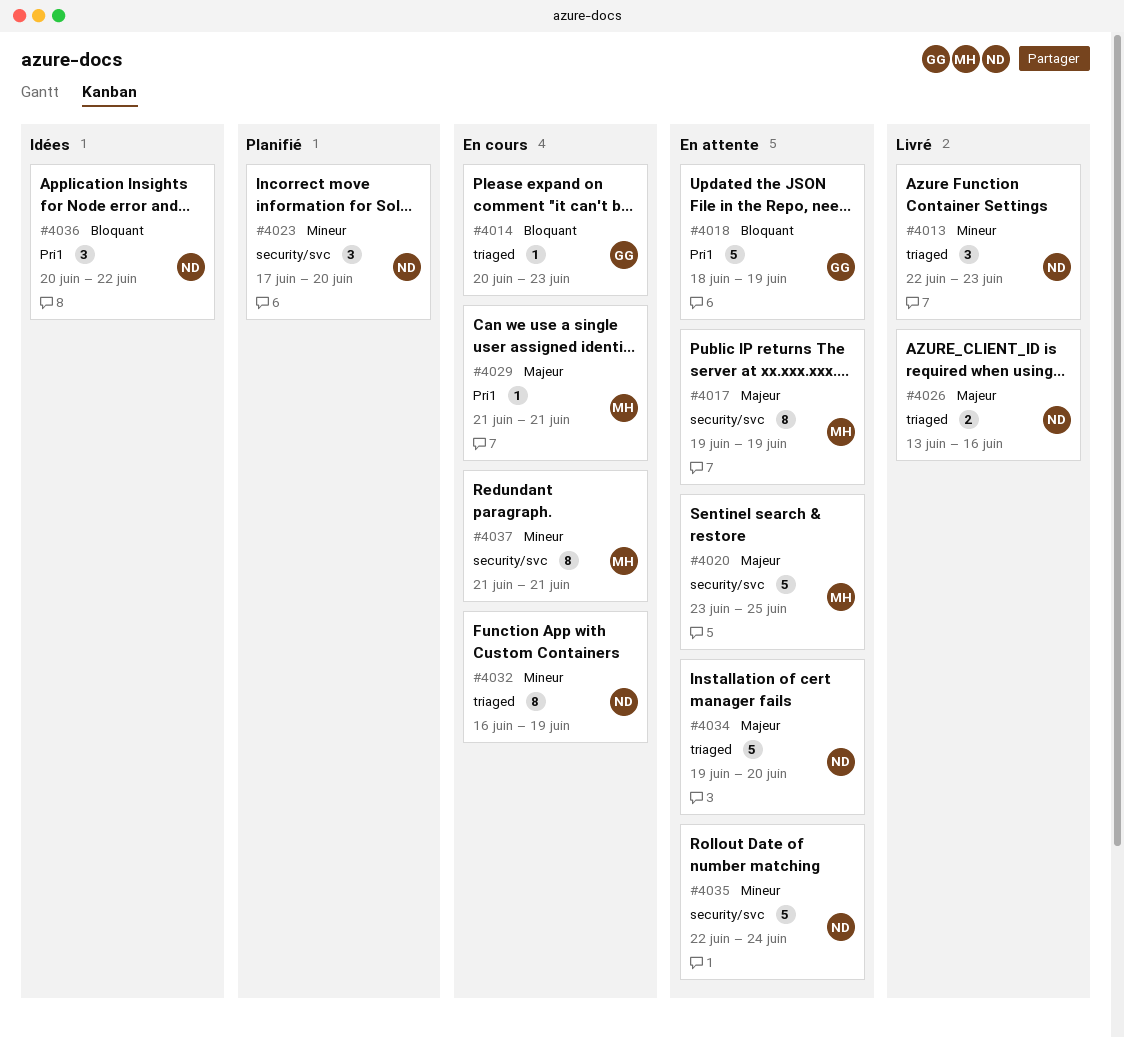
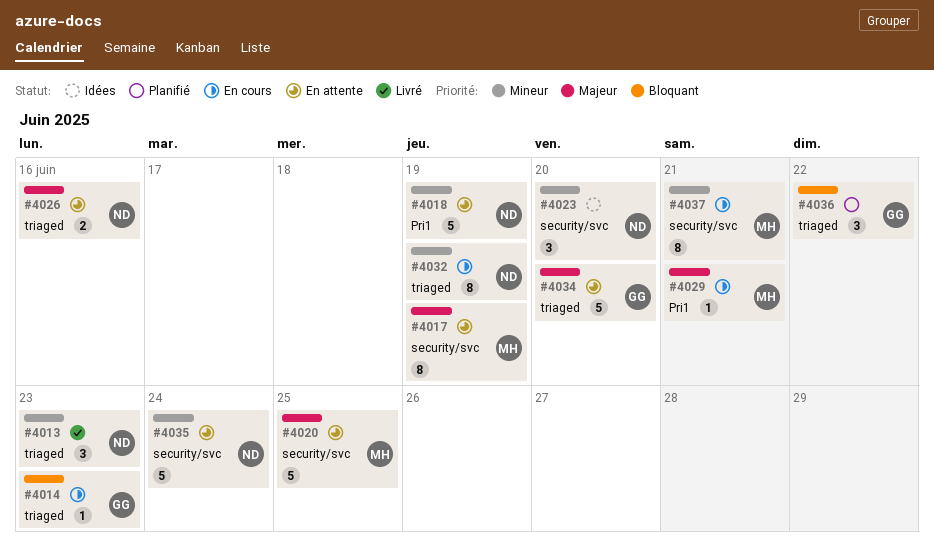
#4018, owner: GG -> ND
#4018, priority: Bloquant -> Mineur
#4023, status: Planifié -> Idées
#4026, status: Livré -> En attente
#4034, owner: ND -> GG
#4036, status: Idées -> Planifié
#4036, owner: ND -> GG
#4036, label: Pri1 -> triaged

